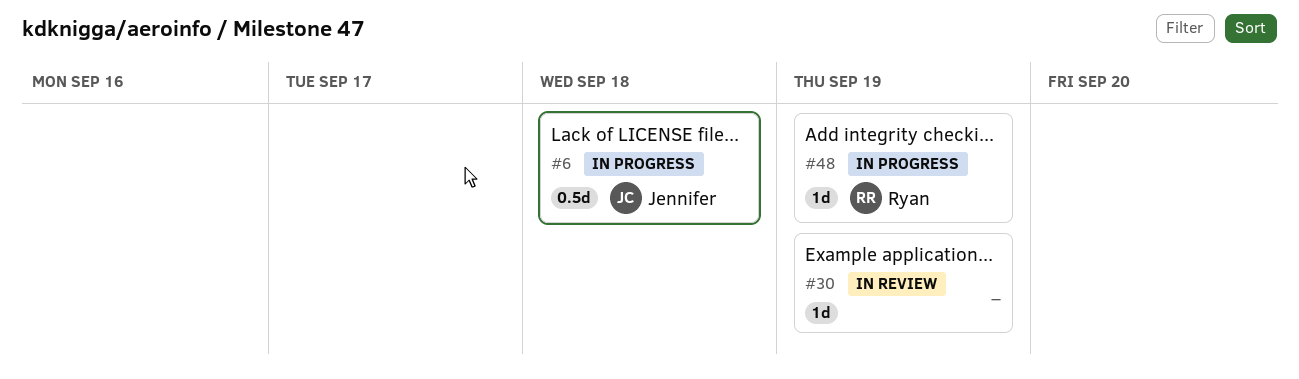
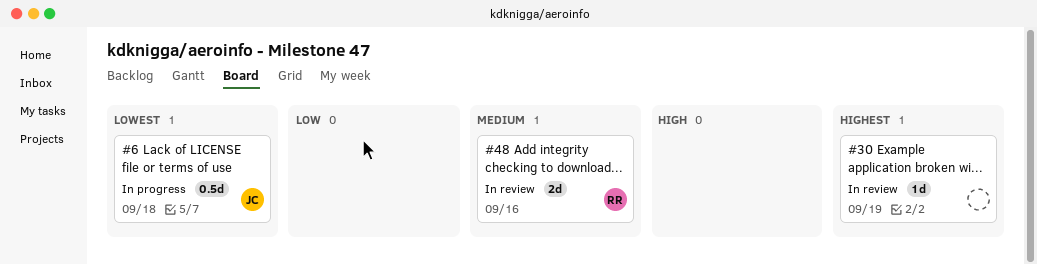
#48, status: In progress -> In review
#48, estimate: 1d -> 2d
#48, due: Sep 19 -> Sep 16

